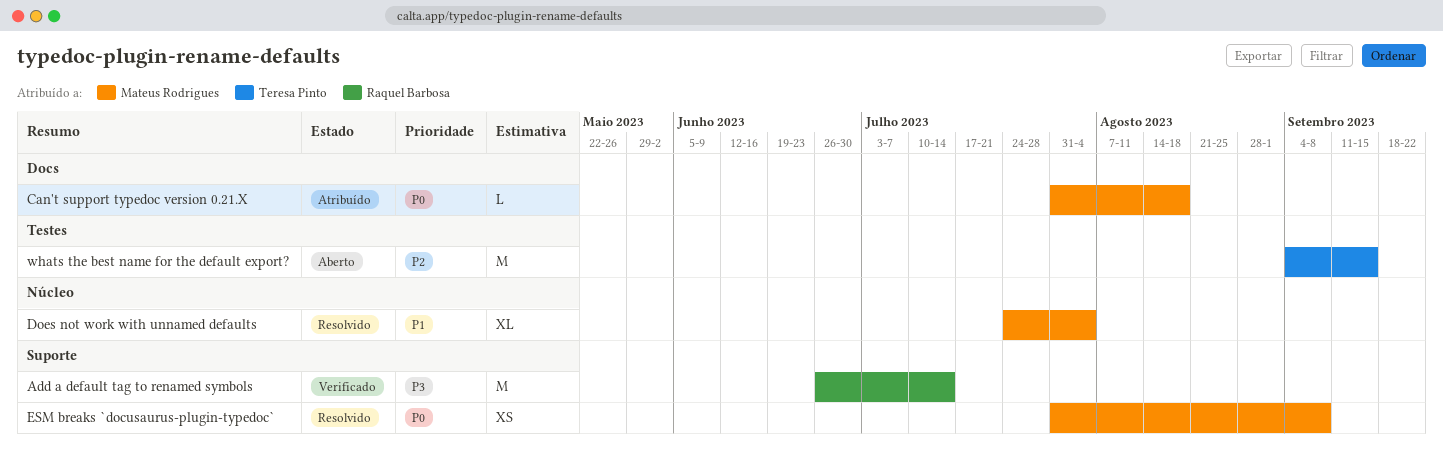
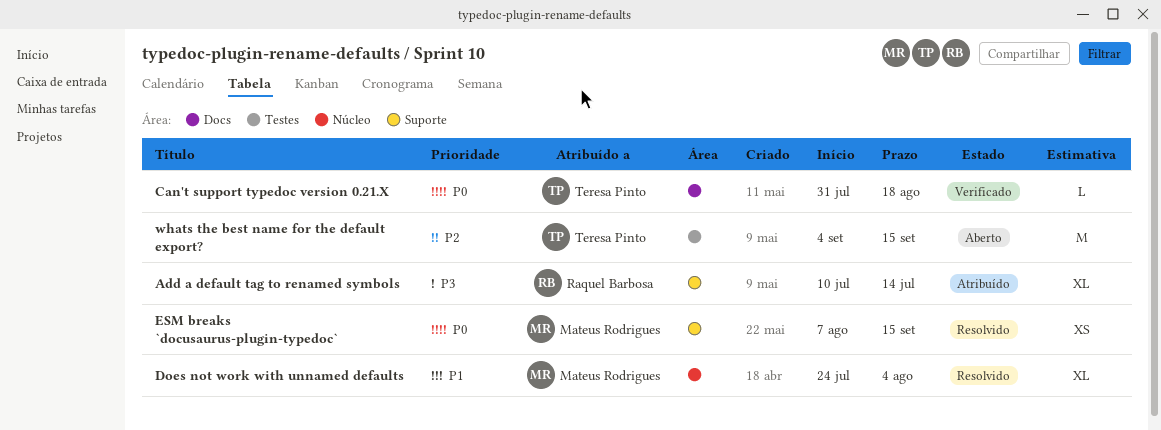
Add a default tag to renamed symbols, status: Verificado -> Atribuído
Add a default tag to renamed symbols, estimate: M -> XL
Add a default tag to renamed symbols, start: Jun 26 -> Jul 10
Can't support typedoc version 0.21.X, status: Atribuído -> Verificado
Can't support typedoc version 0.21.X, owner: Mateus Rodrigues -> Teresa Pinto
ESM breaks `docusaurus-plugin-typedoc`, start: Jul 31 -> Aug 7
ESM breaks `docusaurus-plugin-typedoc`, due: Sep 8 -> Sep 15

